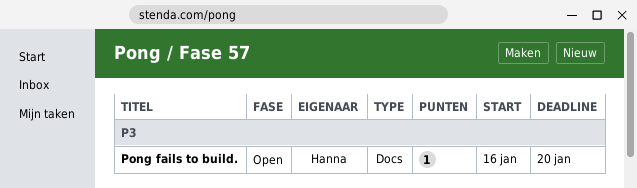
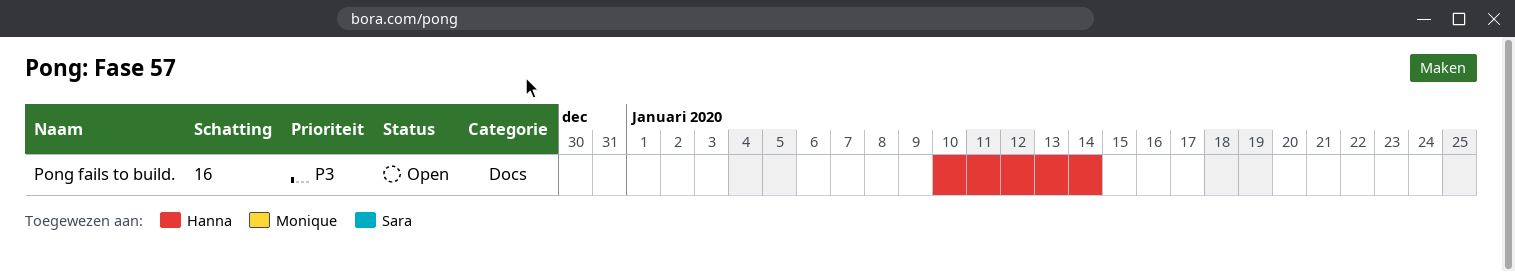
Pong fails to build., estimate: 1 -> 16
Pong fails to build., start: Jan 16 -> Jan 10
Pong fails to build., due: Jan 20 -> Jan 14

